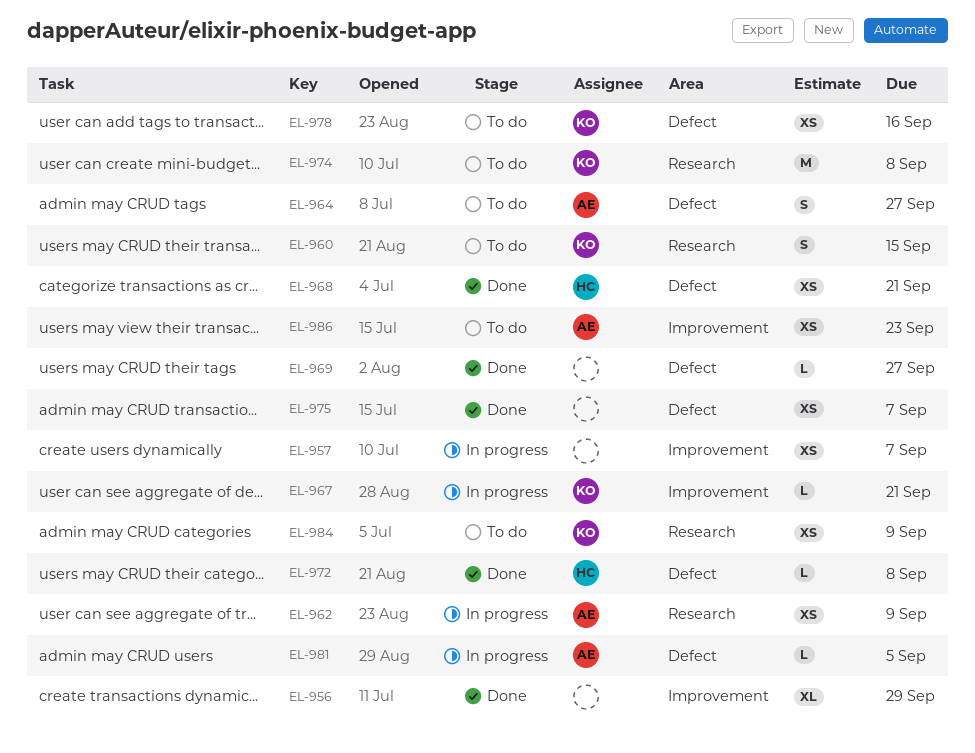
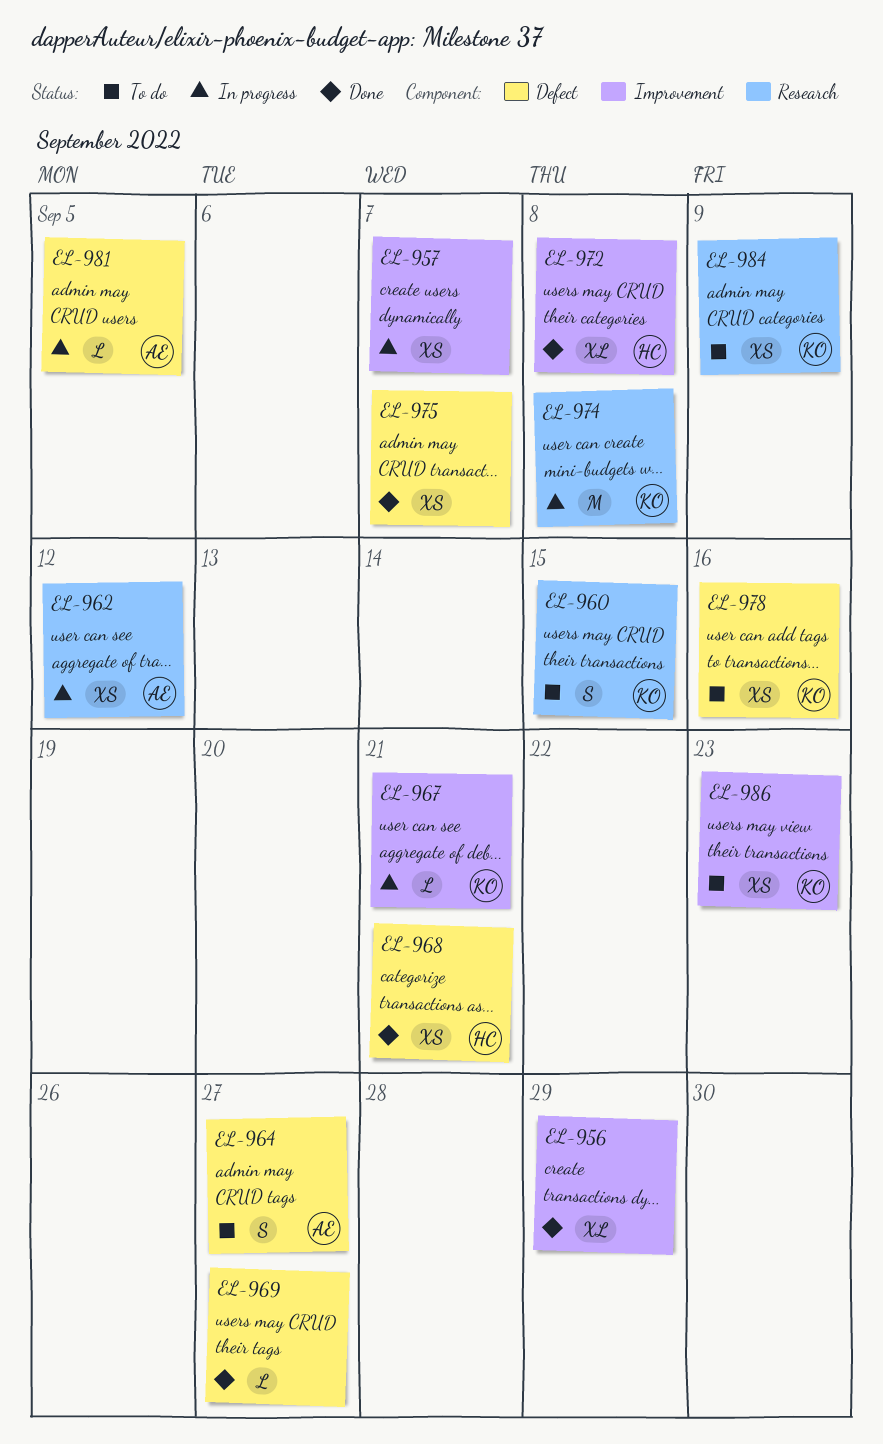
EL-962, due: Sep 9 -> Sep 12
EL-972, label: Defect -> Improvement
EL-972, estimate: L -> XL
EL-974, status: To do -> In progress
EL-986, owner: AE -> KO

